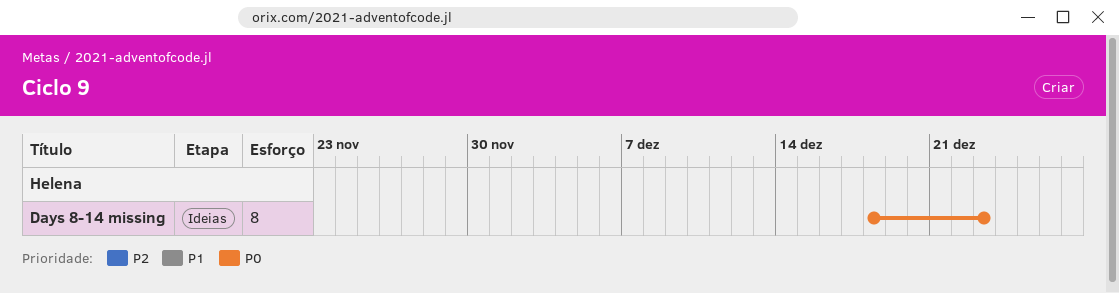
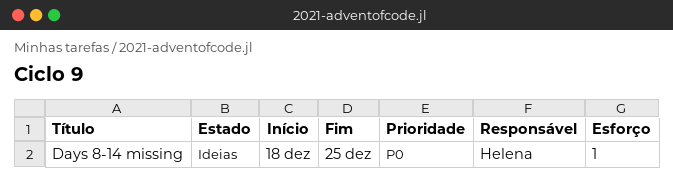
Days 8-14 missing, estimate: 8 -> 1
Days 8-14 missing, due: Dec 23 -> Dec 25

